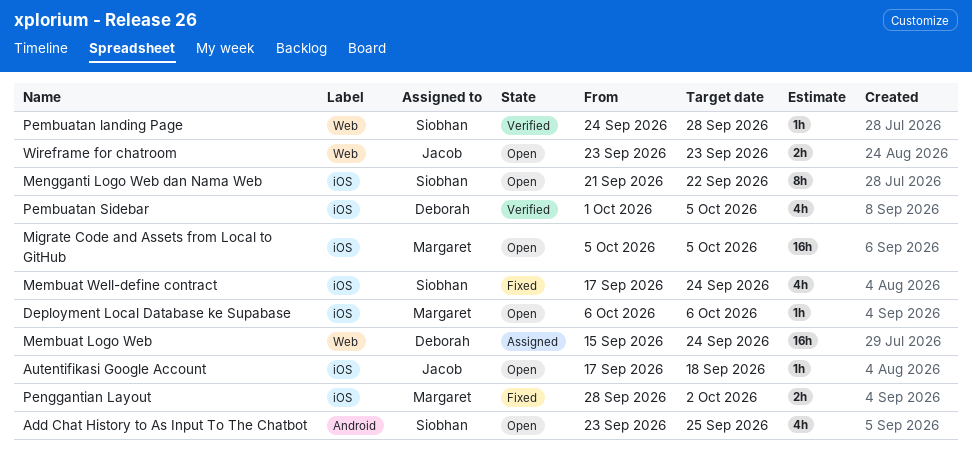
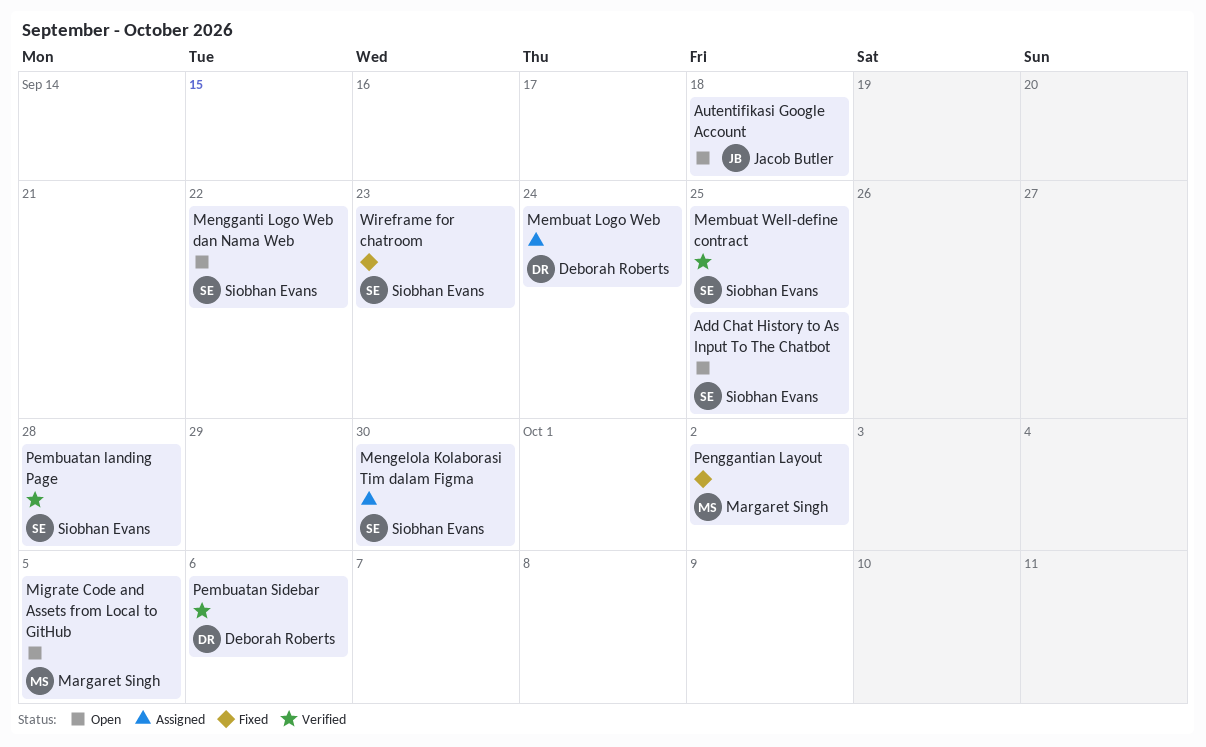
Deployment Local Database ke Supabase: present -> none
Membuat Well-define contract, status: Fixed -> Verified
Membuat Well-define contract, due: Sep 24 -> Sep 25
Mengelola Kolaborasi Tim dalam Figma: none -> present
Pembuatan Sidebar, due: Oct 5 -> Oct 6
Wireframe for chatroom, status: Open -> Fixed
Wireframe for chatroom, owner: Jacob Butler -> Siobhan Evans

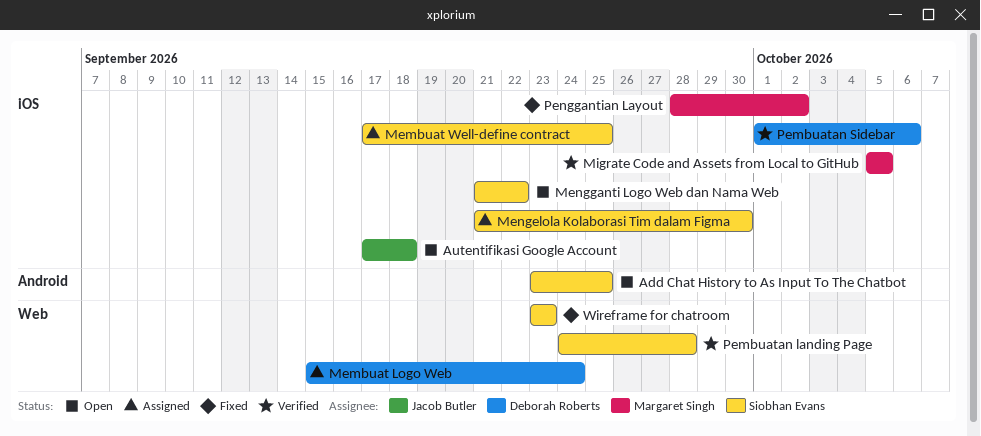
Membuat Well-define contract, status: Verified -> Assigned
Migrate Code and Assets from Local to GitHub, status: Open -> Verified

